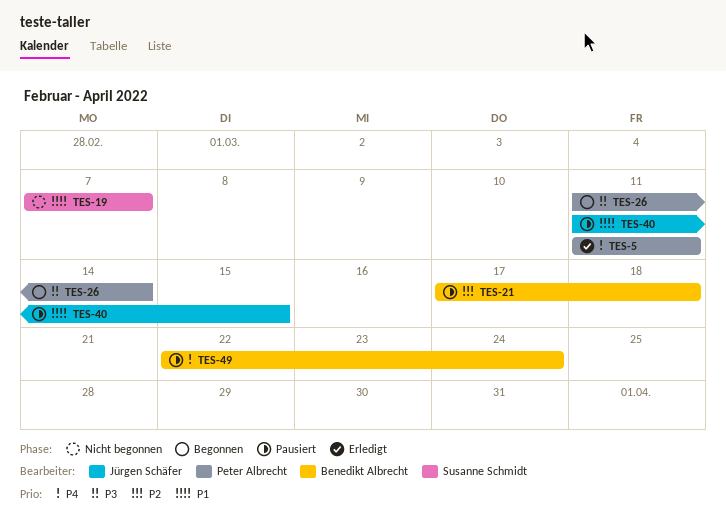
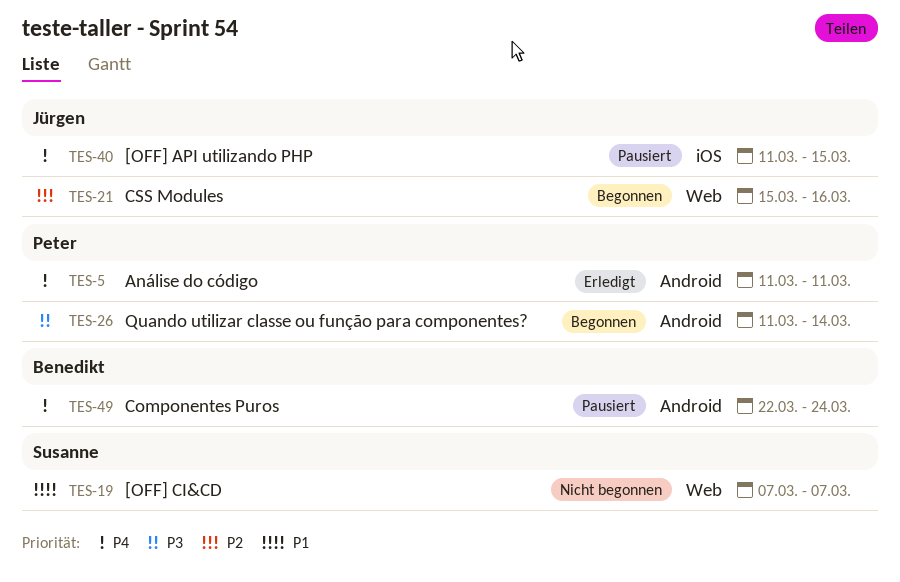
TES-21, status: Pausiert -> Begonnen
TES-21, owner: Benedikt Albrecht -> Jürgen Schäfer
TES-21, start: Mar 17 -> Mar 15
TES-21, due: Mar 18 -> Mar 16
TES-40, priority: P1 -> P4

